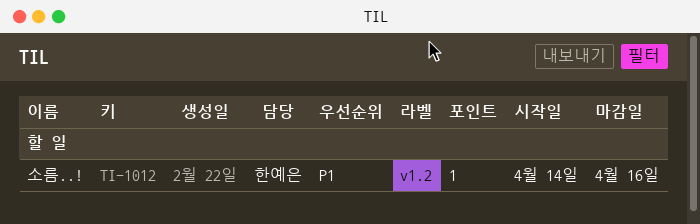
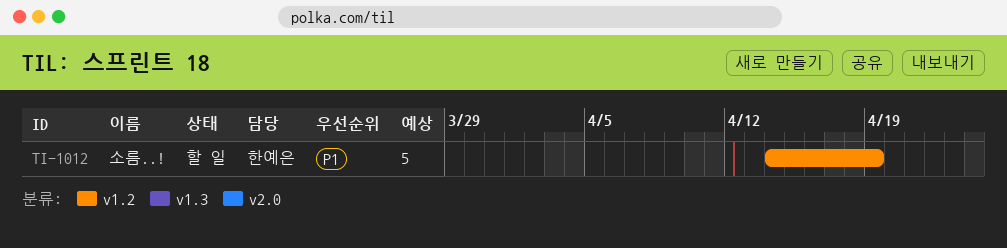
TI-1012, estimate: 1 -> 5
TI-1012, due: Apr 16 -> Apr 19

